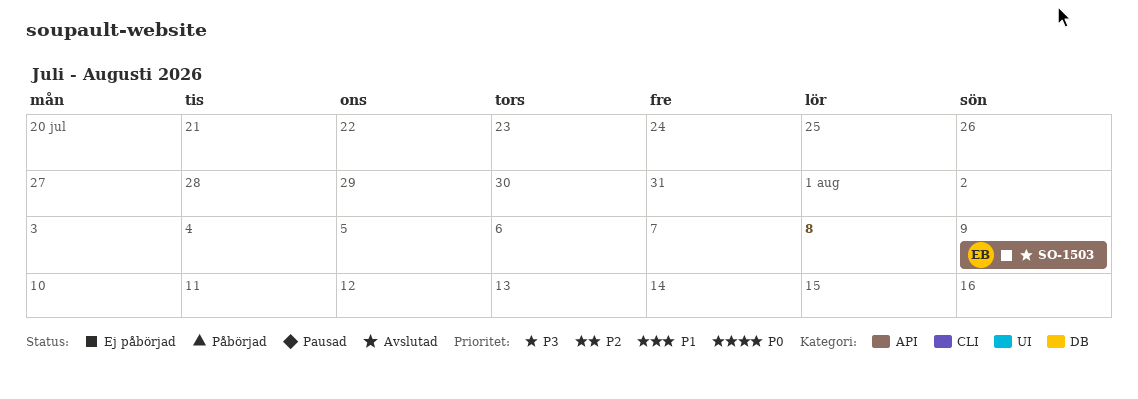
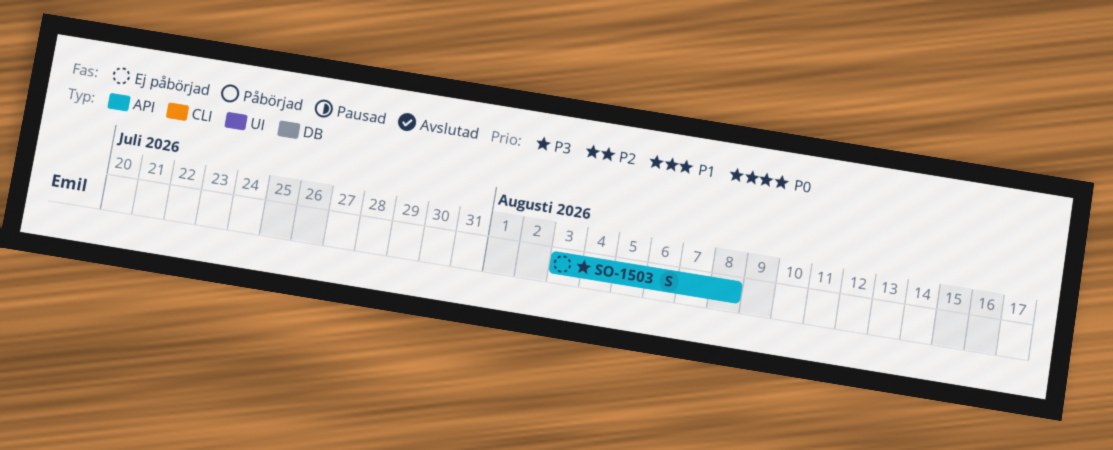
SO-1503, start: Aug 9 -> Aug 3
SO-1503, due: Aug 9 -> Aug 8

